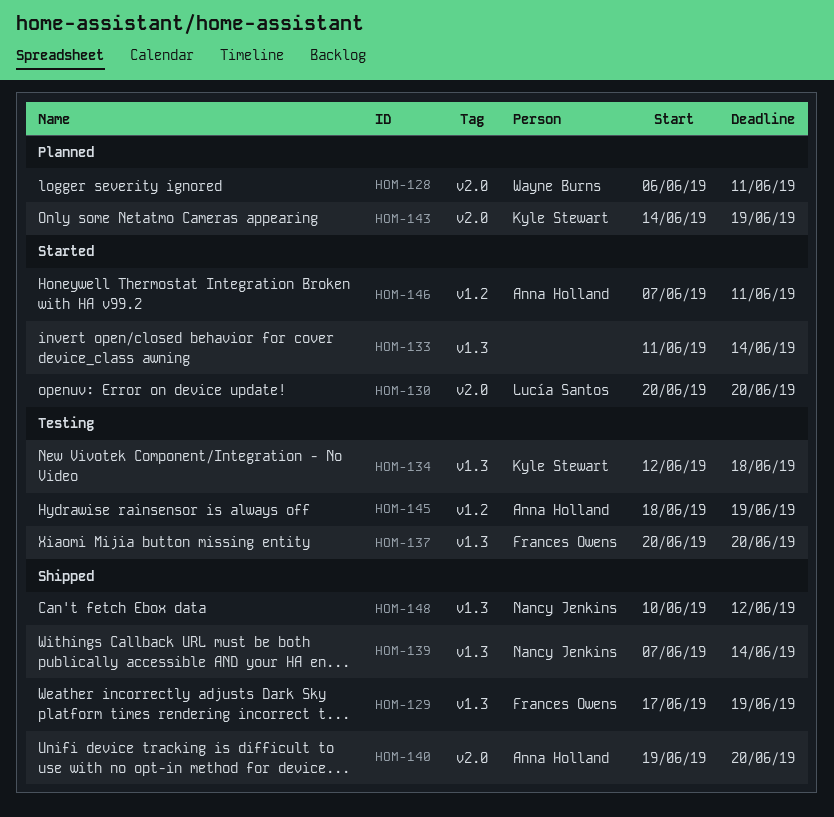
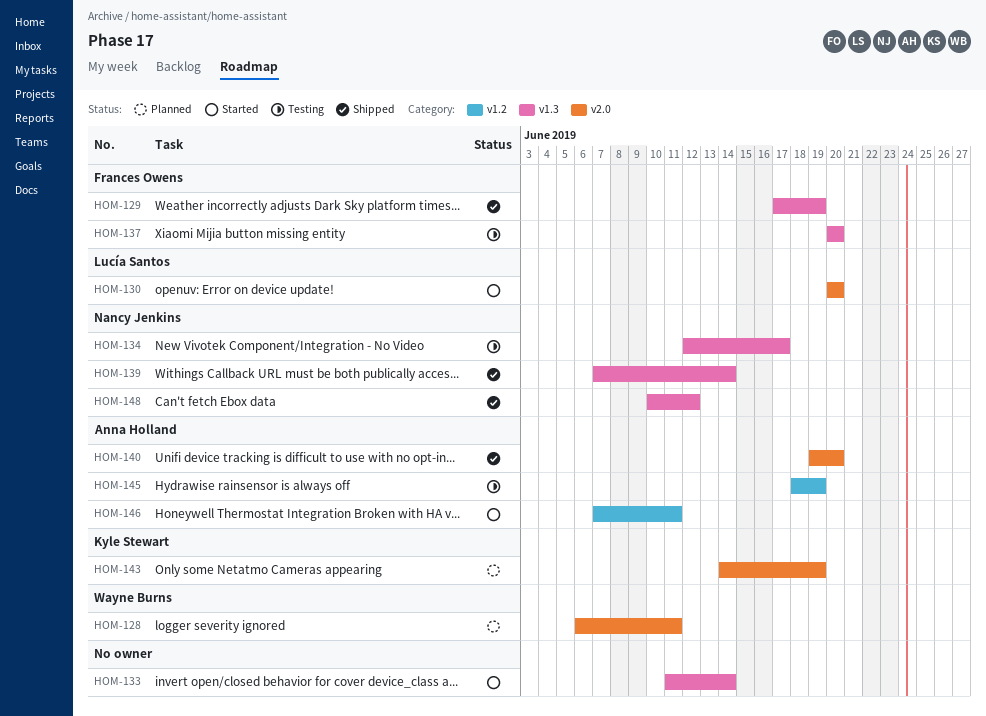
HOM-134, owner: Kyle Stewart -> Nancy Jenkins
HOM-134, due: Jun 18 -> Jun 17

